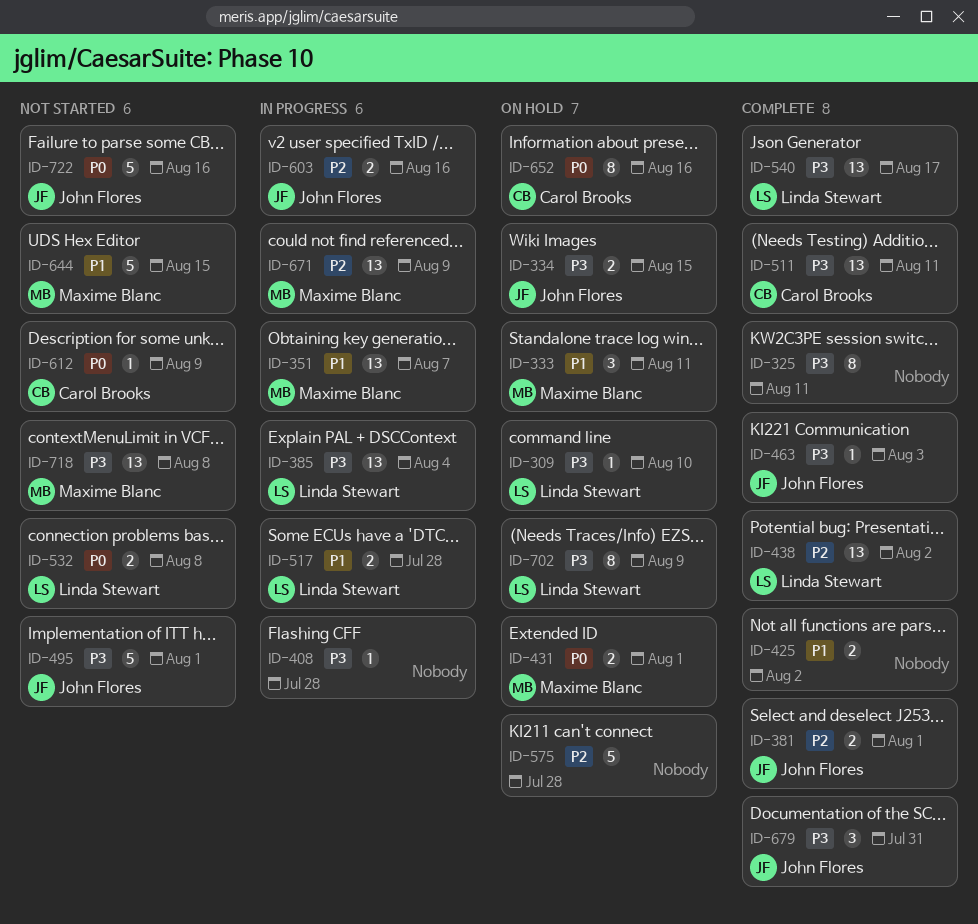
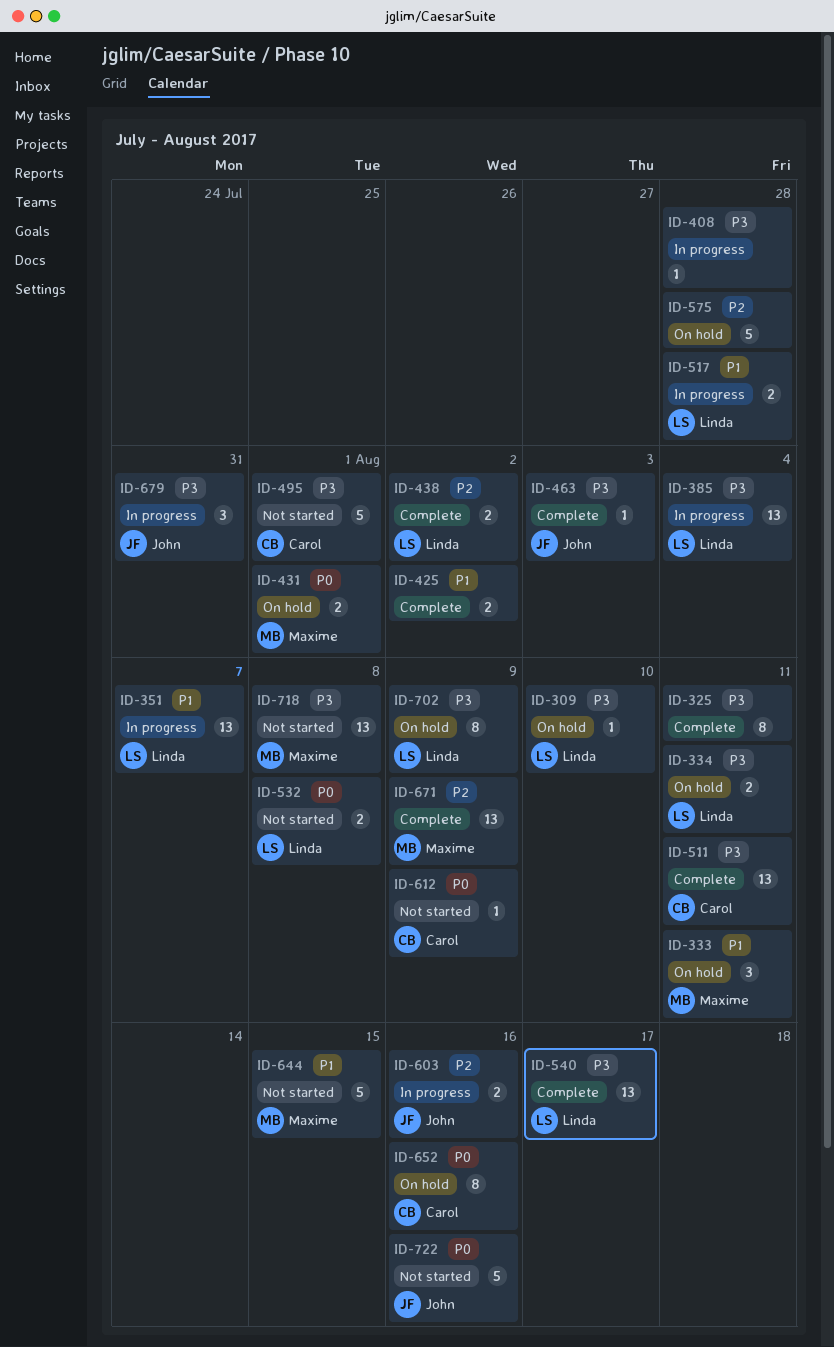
ID-334, owner: John Flores -> Linda Stewart
ID-334, due: Aug 15 -> Aug 11
ID-351, owner: Maxime Blanc -> Linda Stewart
ID-381: present -> none
ID-438, estimate: 13 -> 2
ID-495, owner: John Flores -> Carol Brooks
ID-671, status: In progress -> Complete
ID-679, status: Complete -> In progress

